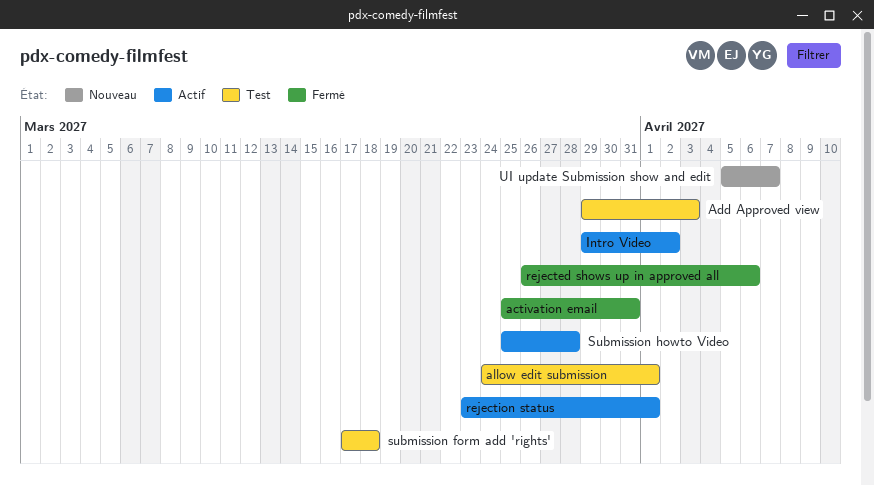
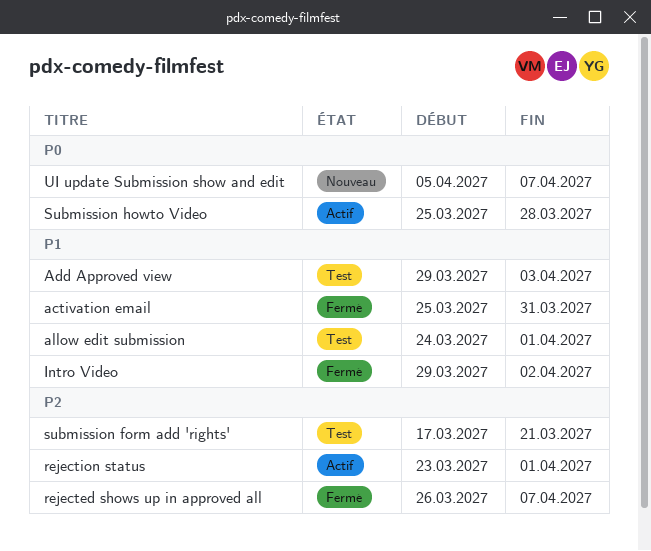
Intro Video, status: Actif -> Fermé
rejected shows up in approved all, due: Apr 6 -> Apr 7
submission form add 'rights', due: Mar 18 -> Mar 21

